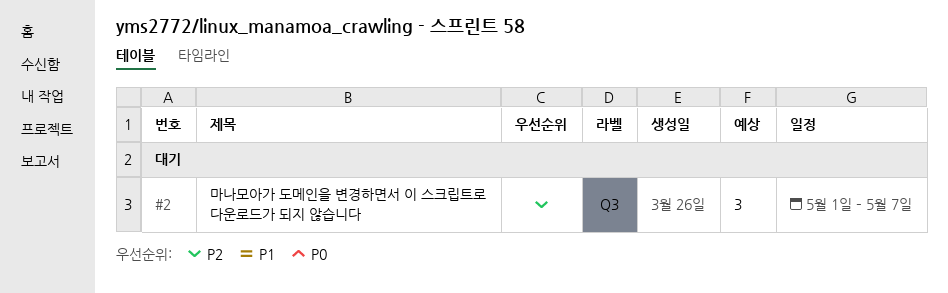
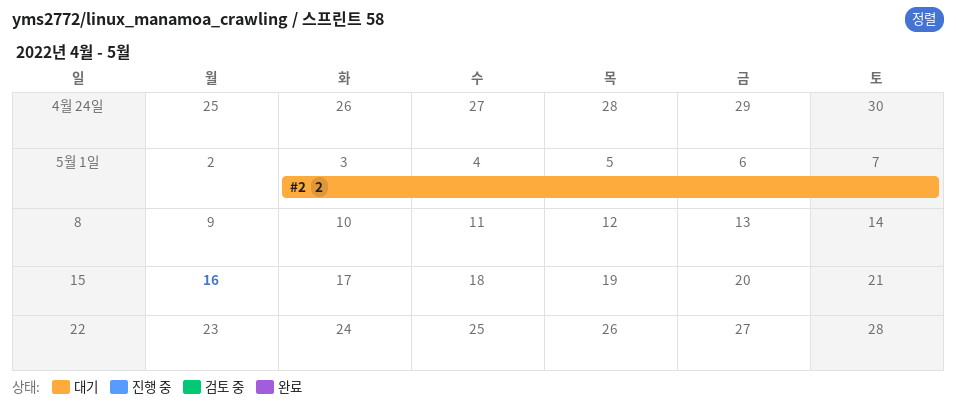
#2, estimate: 3 -> 2
#2, start: May 1 -> May 3

